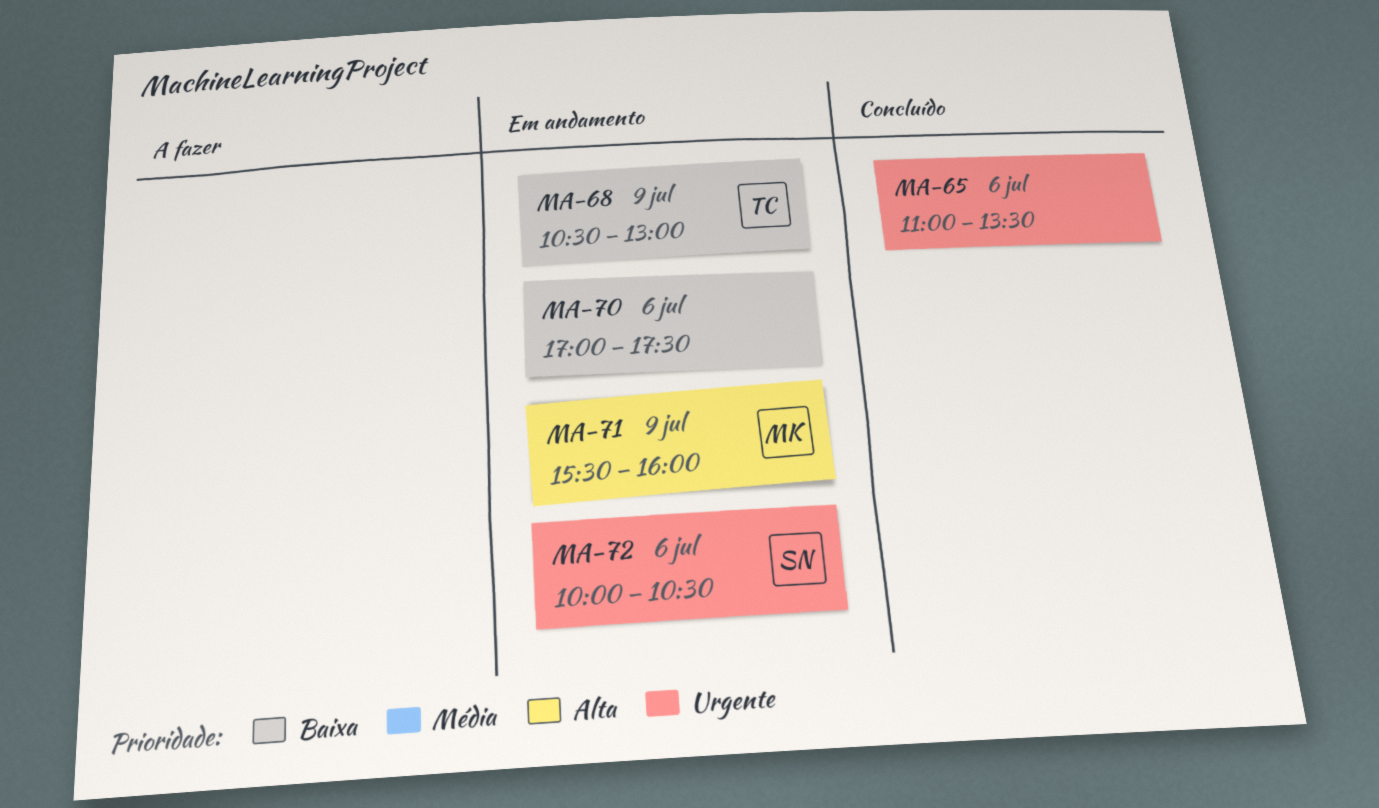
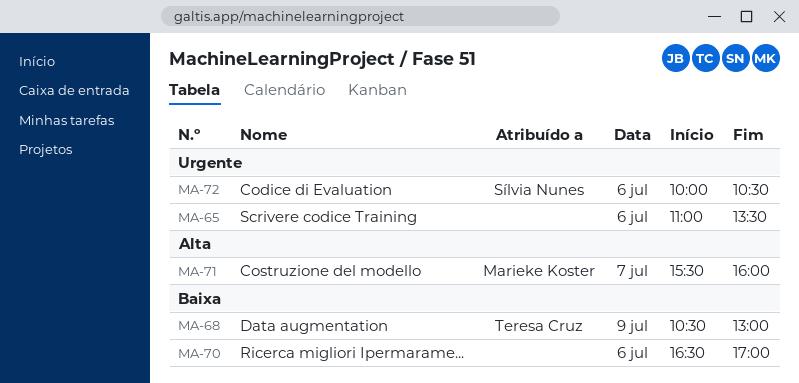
MA-70, begins: 17:00 -> 16:30
MA-70, ends: 17:30 -> 17:00
MA-71, day: Jul 9 -> Jul 7

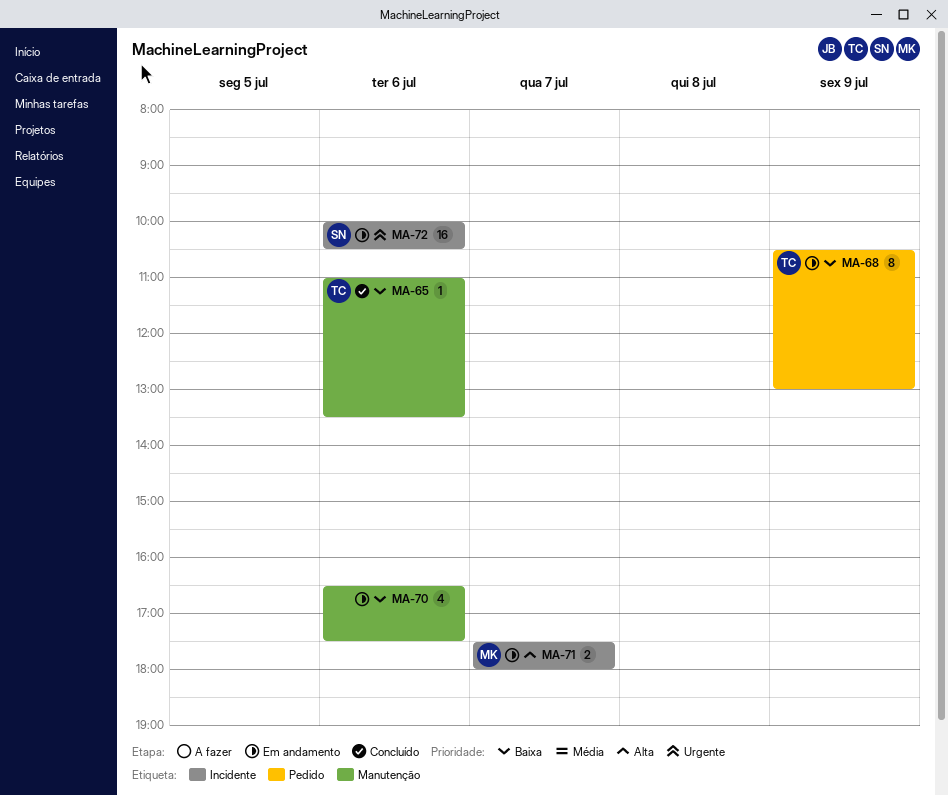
MA-65, owner: none -> Teresa Cruz
MA-65, priority: Urgente -> Baixa
MA-70, ends: 17:00 -> 17:30
MA-71, begins: 15:30 -> 17:30
MA-71, ends: 16:00 -> 18:00

